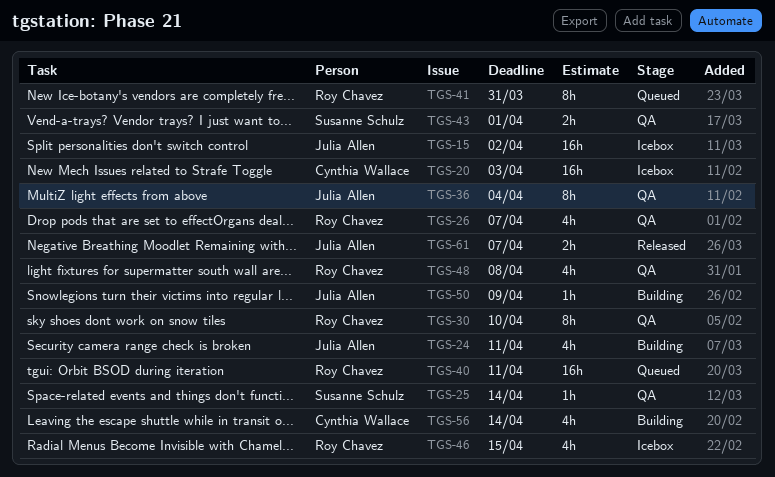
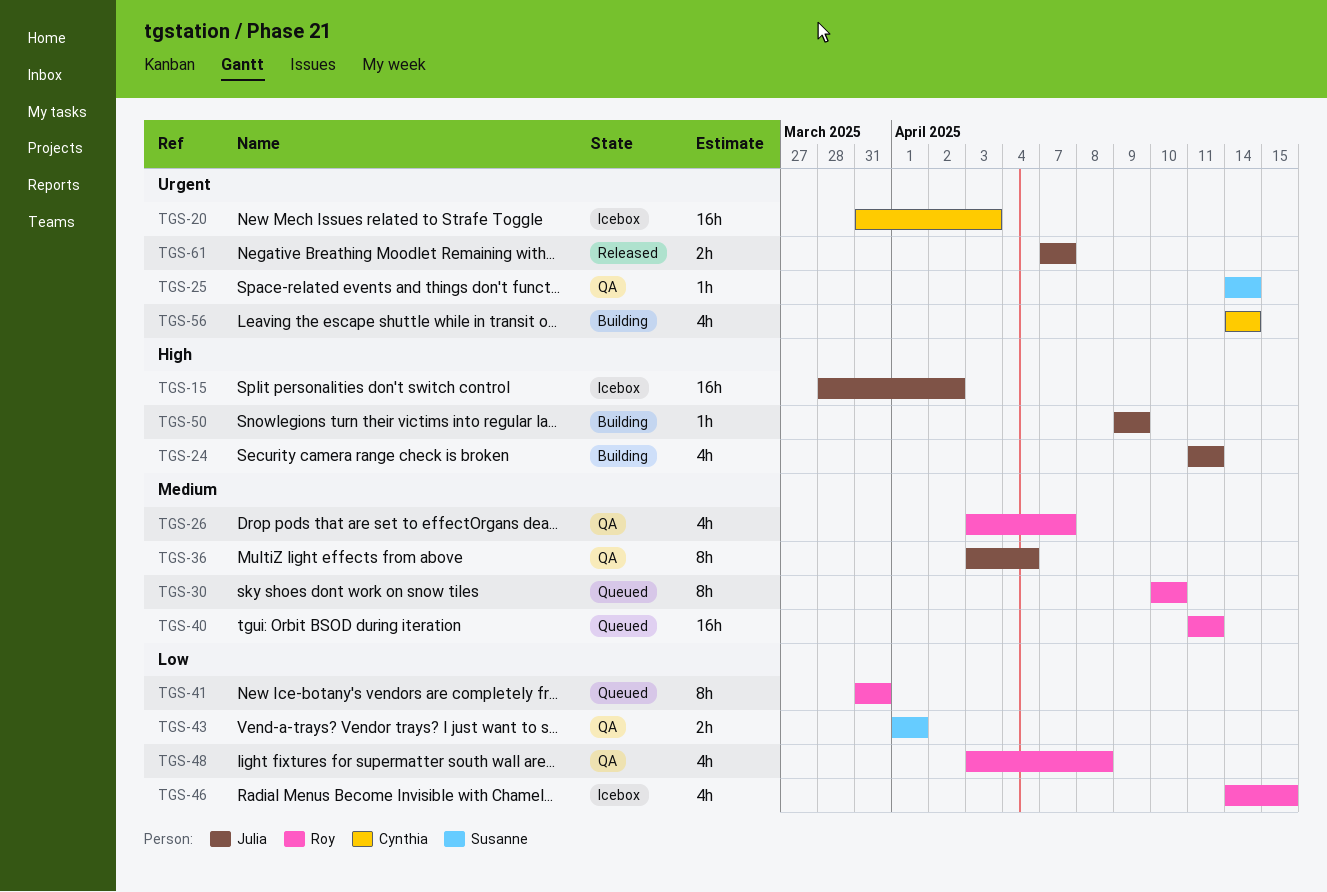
TGS-30, status: QA -> Queued

